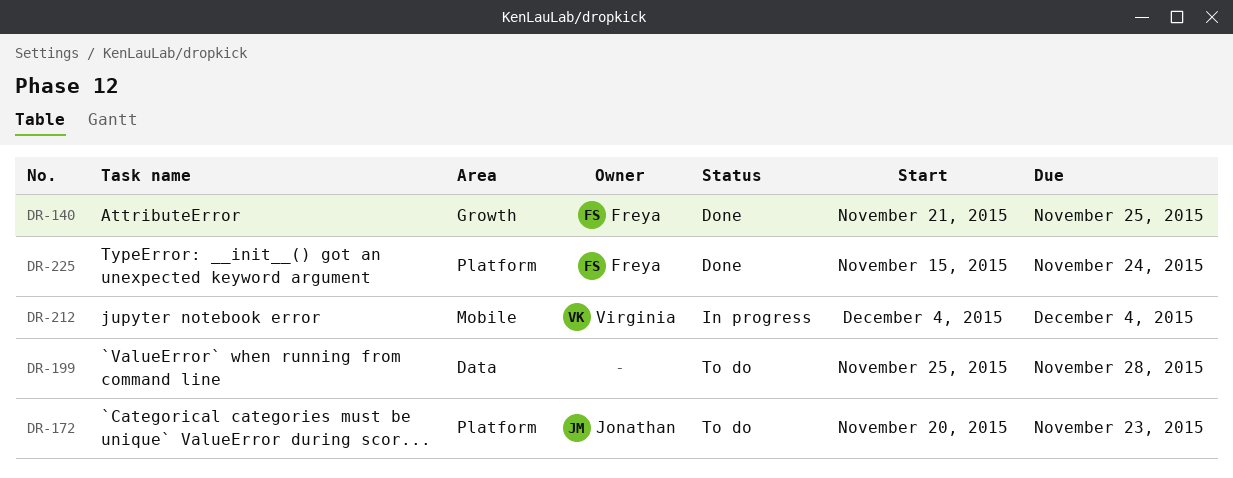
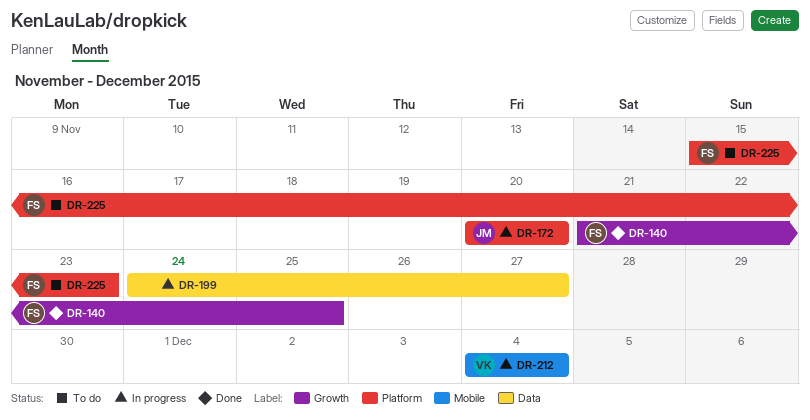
DR-172, status: To do -> In progress
DR-172, due: Nov 23 -> Nov 20
DR-199, status: To do -> In progress
DR-199, start: Nov 25 -> Nov 24
DR-199, due: Nov 28 -> Nov 27
DR-225, status: Done -> To do
DR-225, due: Nov 24 -> Nov 23

